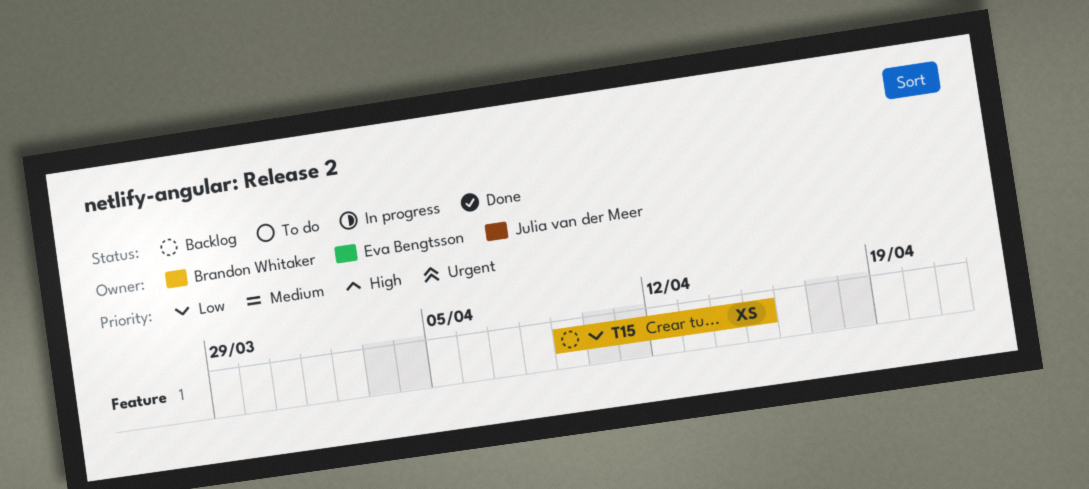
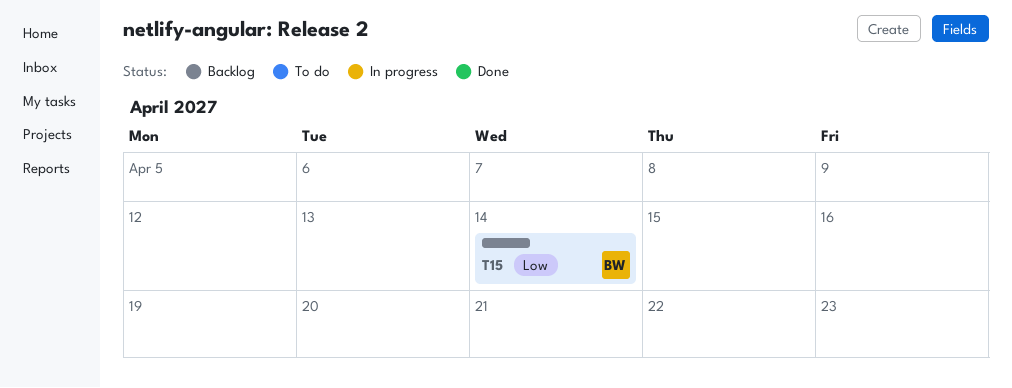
T15, due: Apr 15 -> Apr 14

